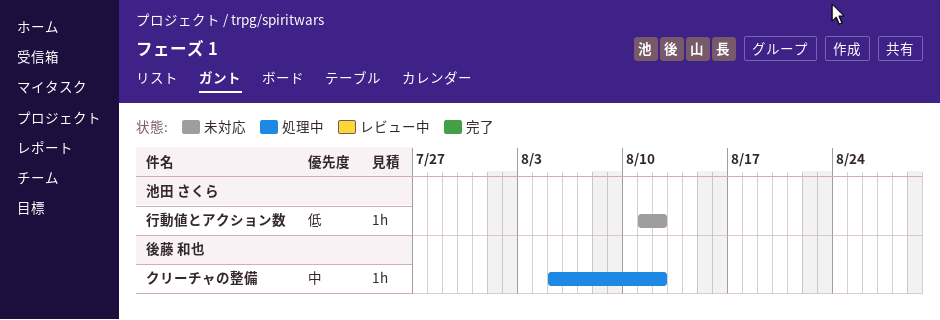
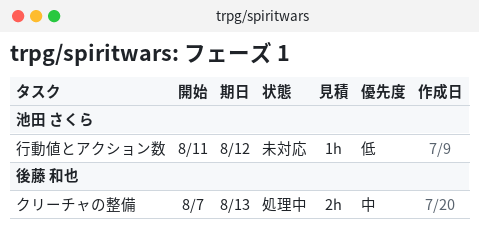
クリーチャの整備, estimate: 1h -> 2h
クリーチャの整備, start: Aug 5 -> Aug 7
クリーチャの整備, due: Aug 12 -> Aug 13

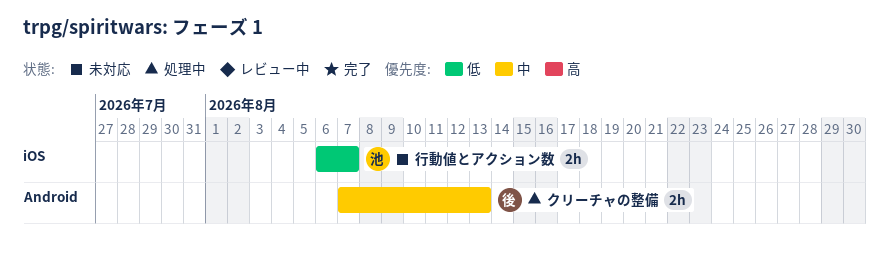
行動値とアクション数, estimate: 1h -> 2h
行動値とアクション数, start: Aug 11 -> Aug 6
行動値とアクション数, due: Aug 12 -> Aug 7

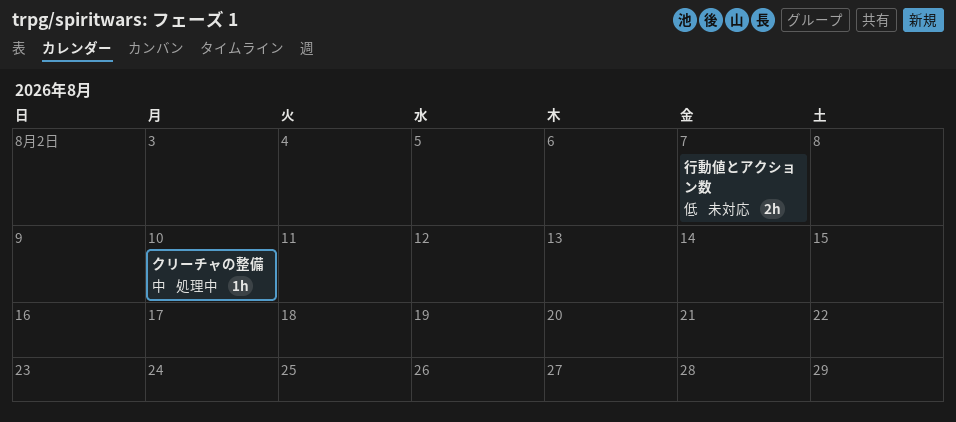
クリーチャの整備, estimate: 2h -> 1h
クリーチャの整備, due: Aug 13 -> Aug 10

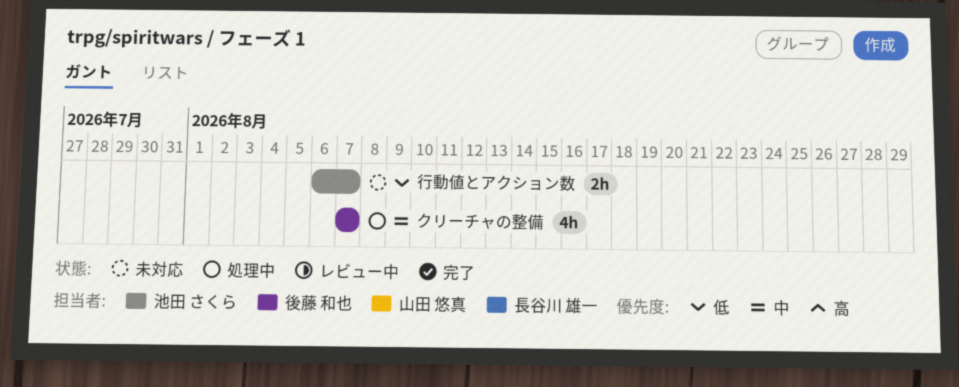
クリーチャの整備, estimate: 1h -> 4h
クリーチャの整備, due: Aug 10 -> Aug 7

